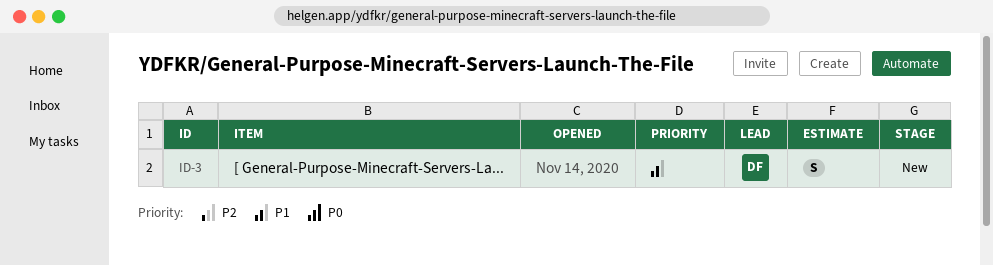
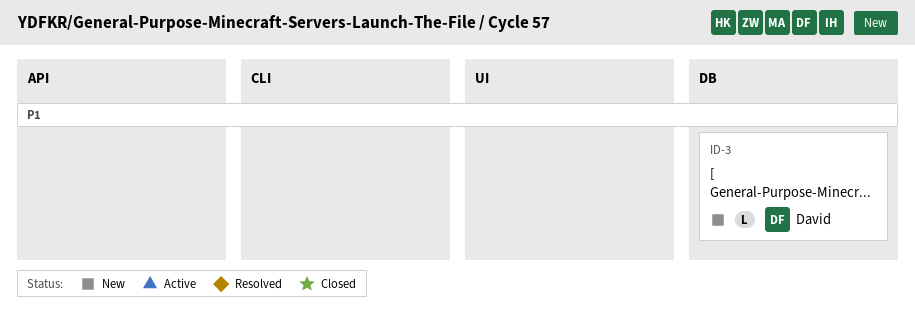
ID-3, estimate: S -> L

